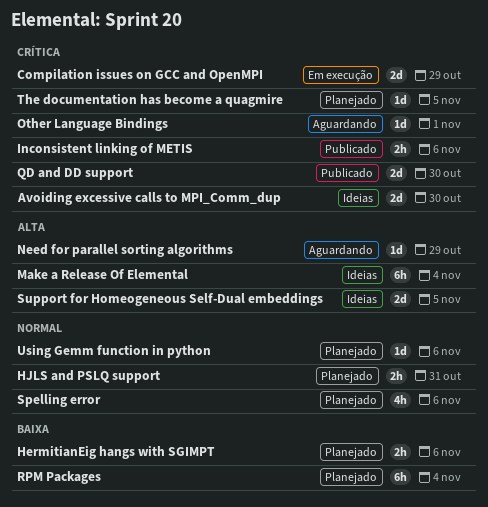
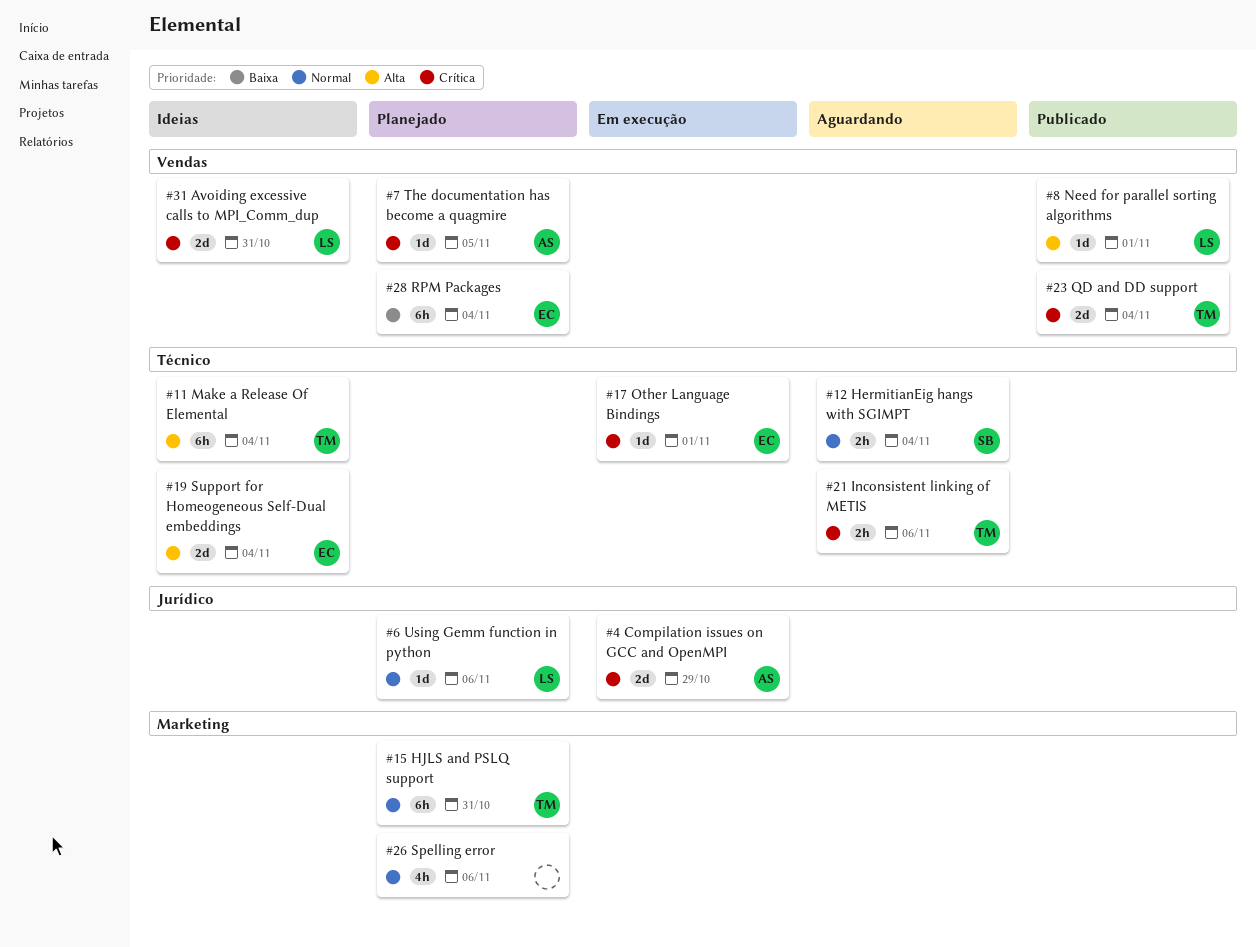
Avoiding excessive calls to MPI_Comm_dup, due: Oct 30 -> Oct 31
HermitianEig hangs with SGIMPT, status: Planejado -> Aguardando
HermitianEig hangs with SGIMPT, priority: Baixa -> Normal
HermitianEig hangs with SGIMPT, due: Nov 6 -> Nov 4
HJLS and PSLQ support, estimate: 2h -> 6h
Inconsistent linking of METIS, status: Publicado -> Aguardando
Need for parallel sorting algorithms, status: Aguardando -> Publicado
Need for parallel sorting algorithms, due: Oct 29 -> Nov 1
Other Language Bindings, status: Aguardando -> Em execução
QD and DD support, due: Oct 30 -> Nov 4
Support for Homeogeneous Self-Dual embeddings, due: Nov 5 -> Nov 4

